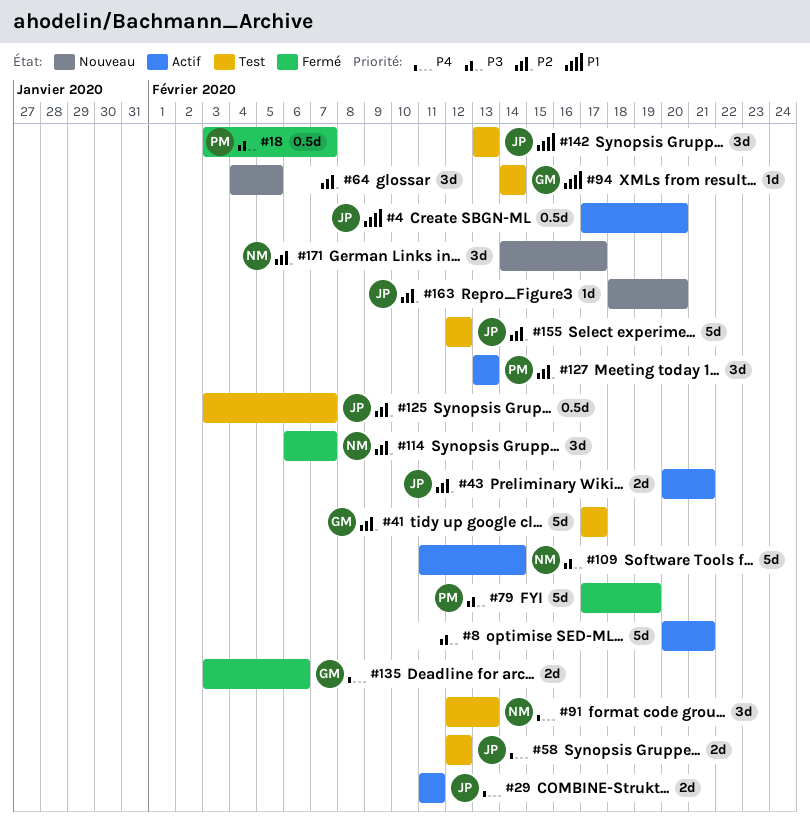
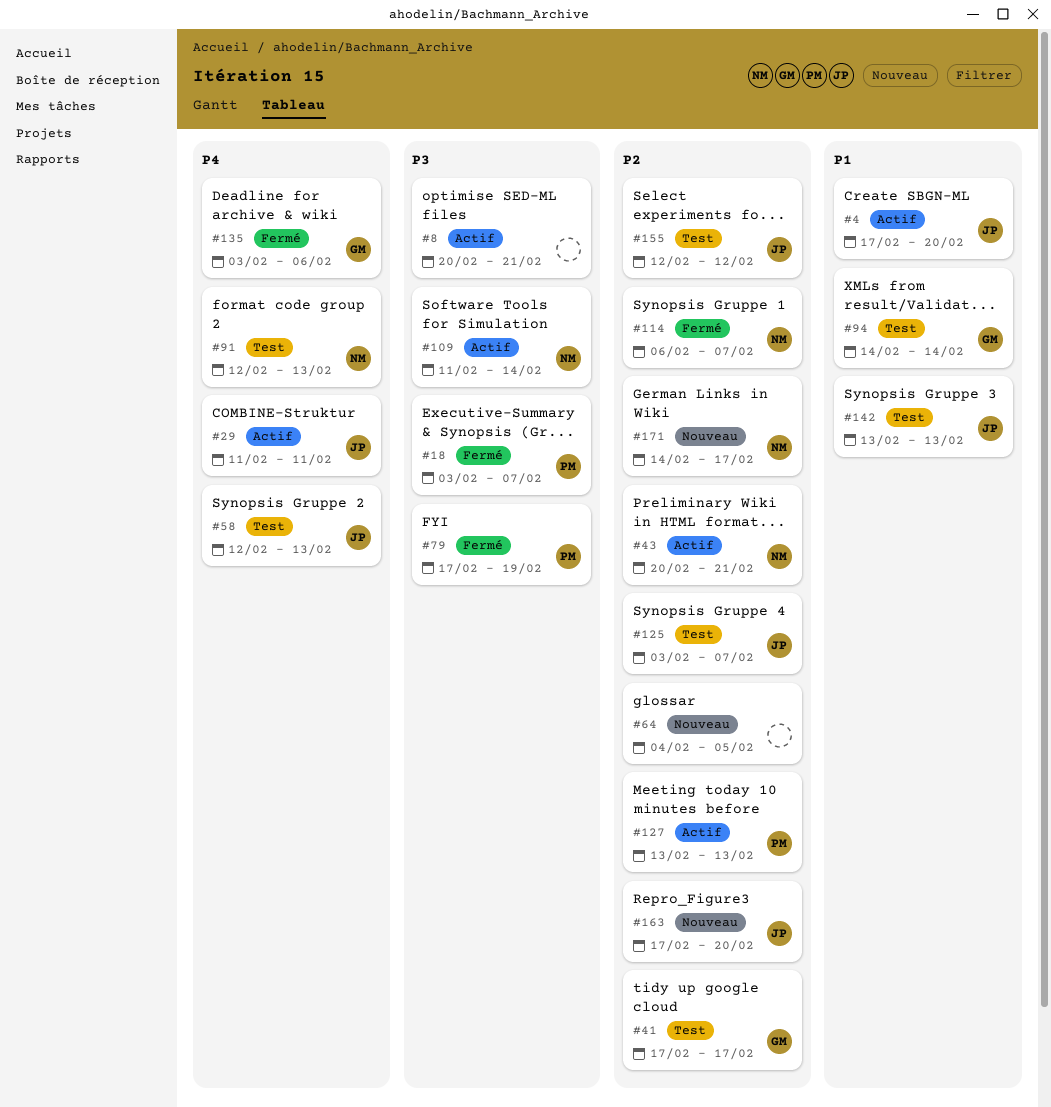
#43, owner: JP -> NM
#58, due: Feb 12 -> Feb 13
#163, start: Feb 18 -> Feb 17

